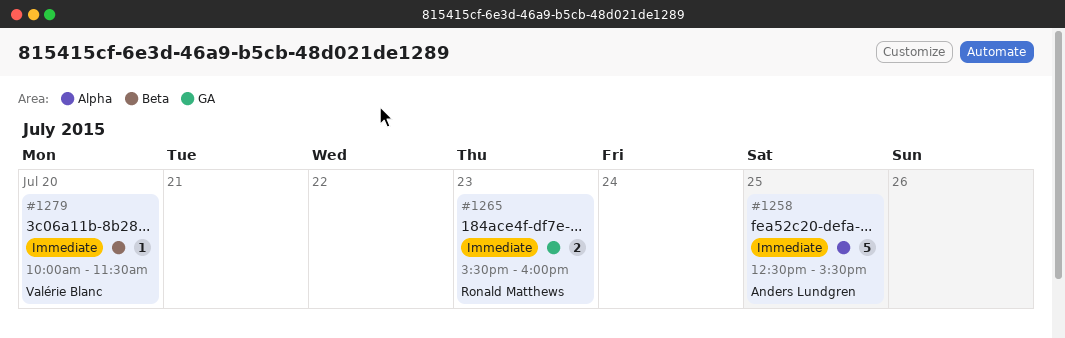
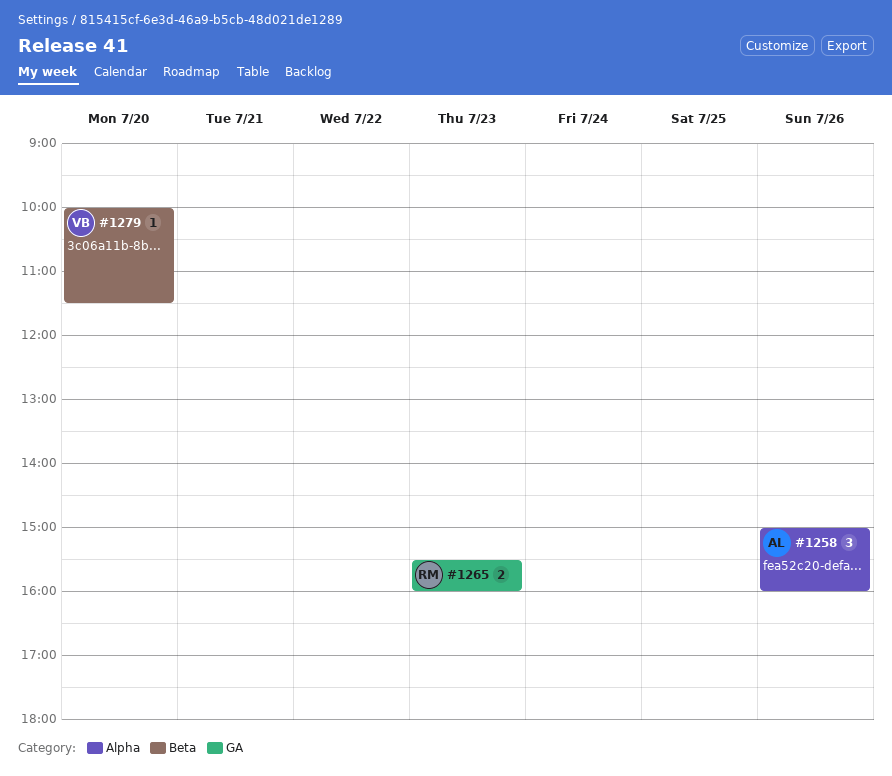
#1258, estimate: 5 -> 3
#1258, day: Jul 25 -> Jul 26
#1258, begins: 12:30 -> 15:00
#1258, ends: 15:30 -> 16:00

